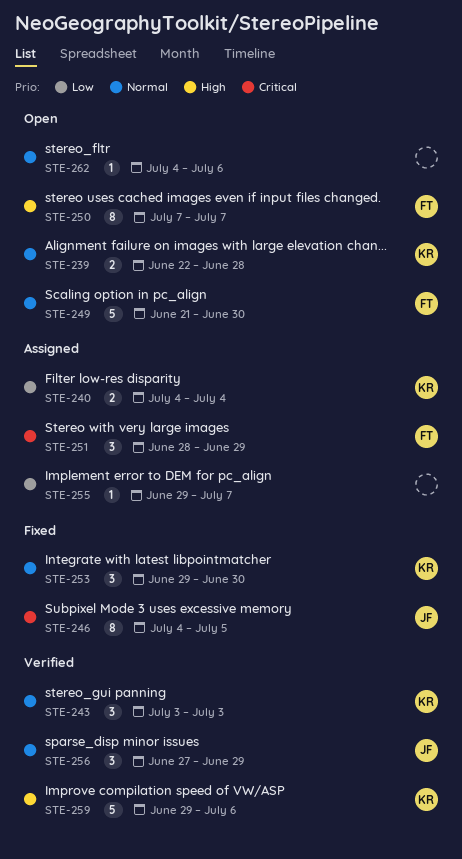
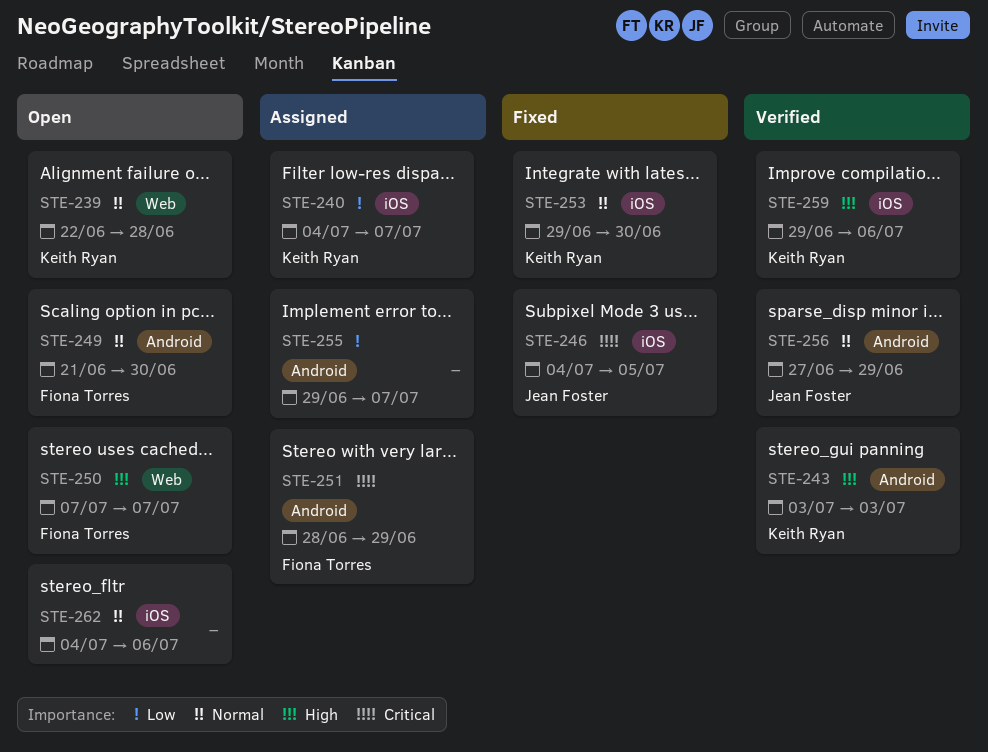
STE-240, due: Jul 4 -> Jul 7
STE-243, priority: Normal -> High

